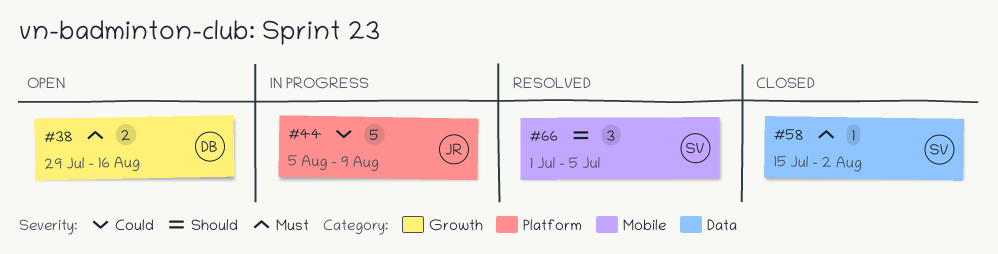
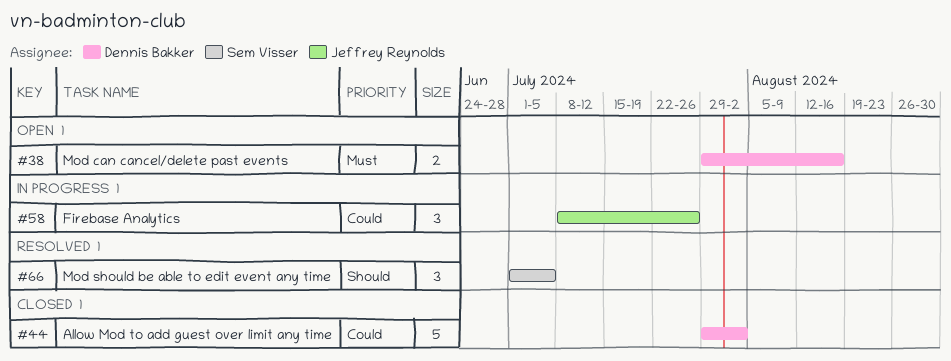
#44, status: In progress -> Closed
#44, owner: Jeffrey Reynolds -> Dennis Bakker
#44, start: Aug 5 -> Jul 29
#44, due: Aug 9 -> Aug 2
#58, status: Closed -> In progress
#58, owner: Sem Visser -> Jeffrey Reynolds
#58, priority: Must -> Could
#58, estimate: 1 -> 3
#58, start: Jul 15 -> Jul 8
#58, due: Aug 2 -> Jul 26

